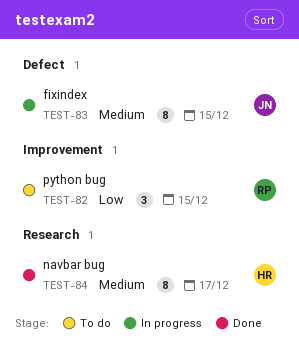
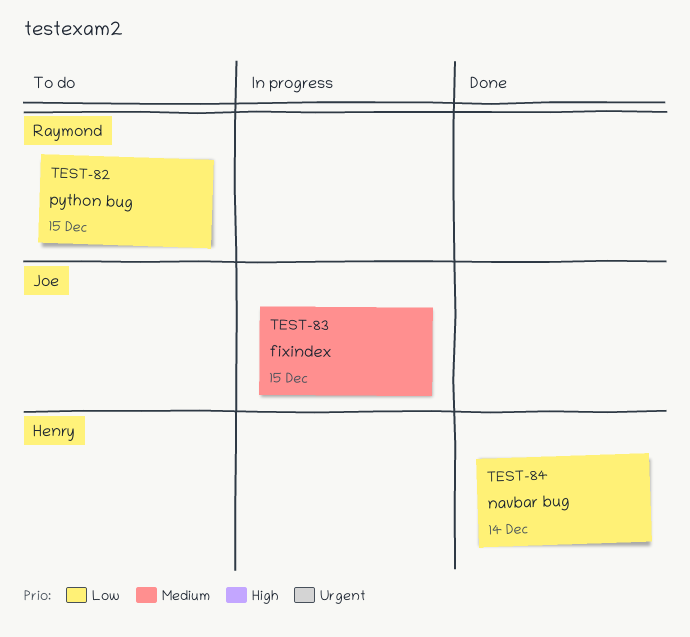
TEST-84, priority: Medium -> Low
TEST-84, due: Dec 17 -> Dec 14

